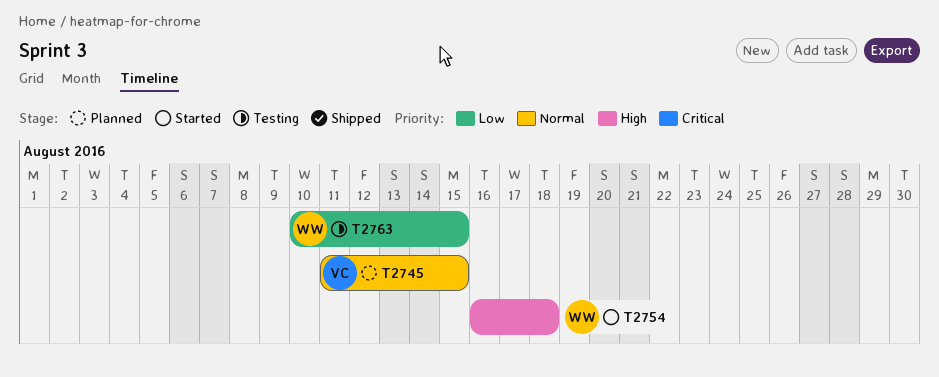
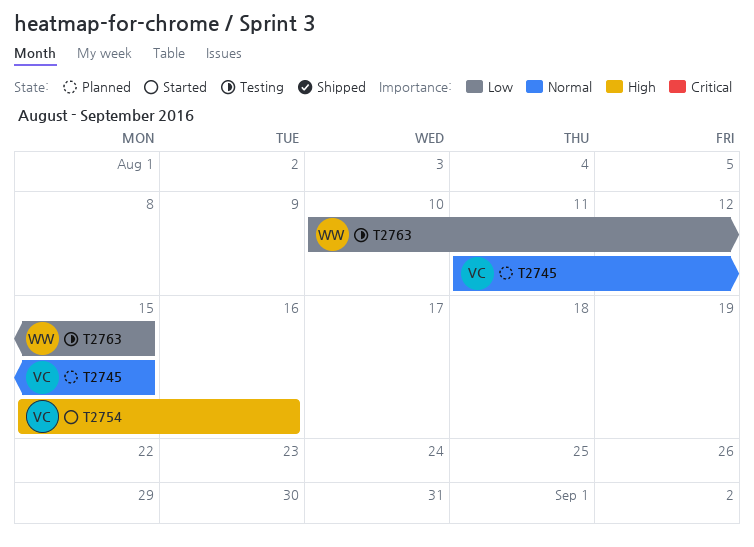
T2754, owner: WW -> VC
T2754, start: Aug 16 -> Aug 15
T2754, due: Aug 18 -> Aug 16

